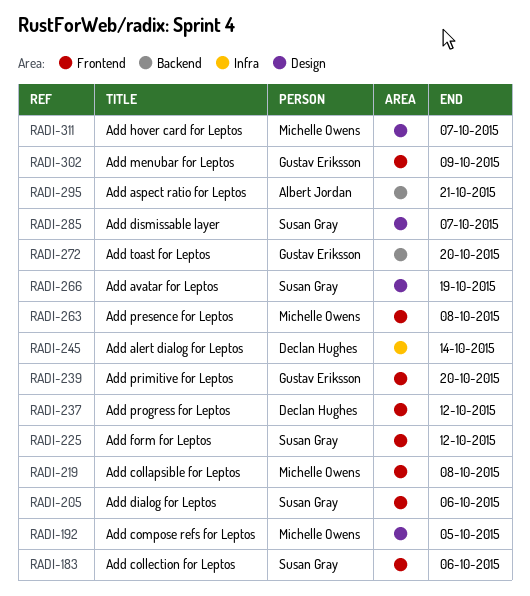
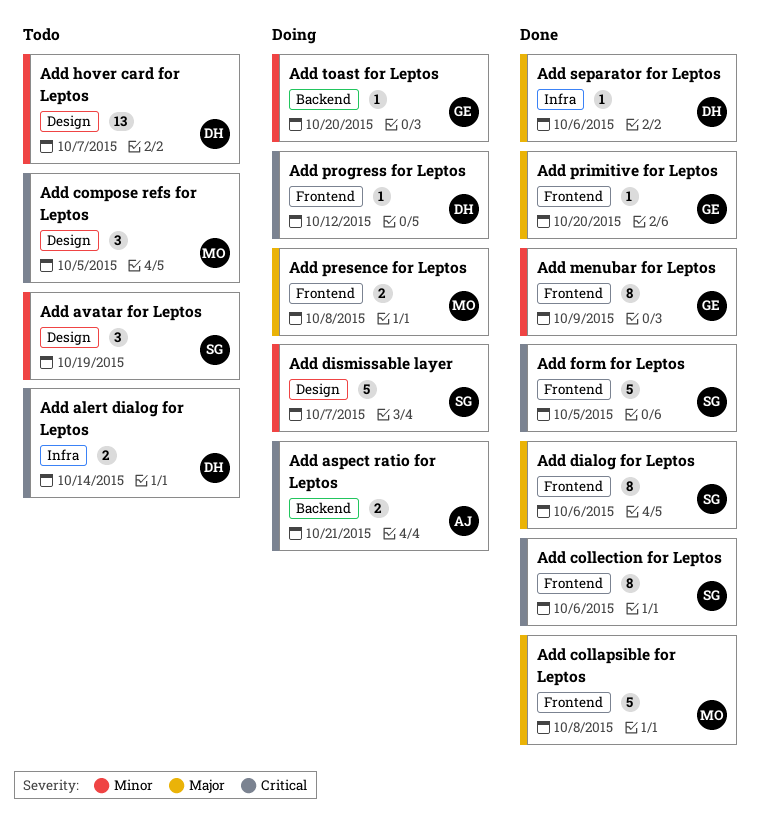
Add form for Leptos, due: Oct 12 -> Oct 5
Add hover card for Leptos, owner: Michelle Owens -> Declan Hughes
Add separator for Leptos: none -> present

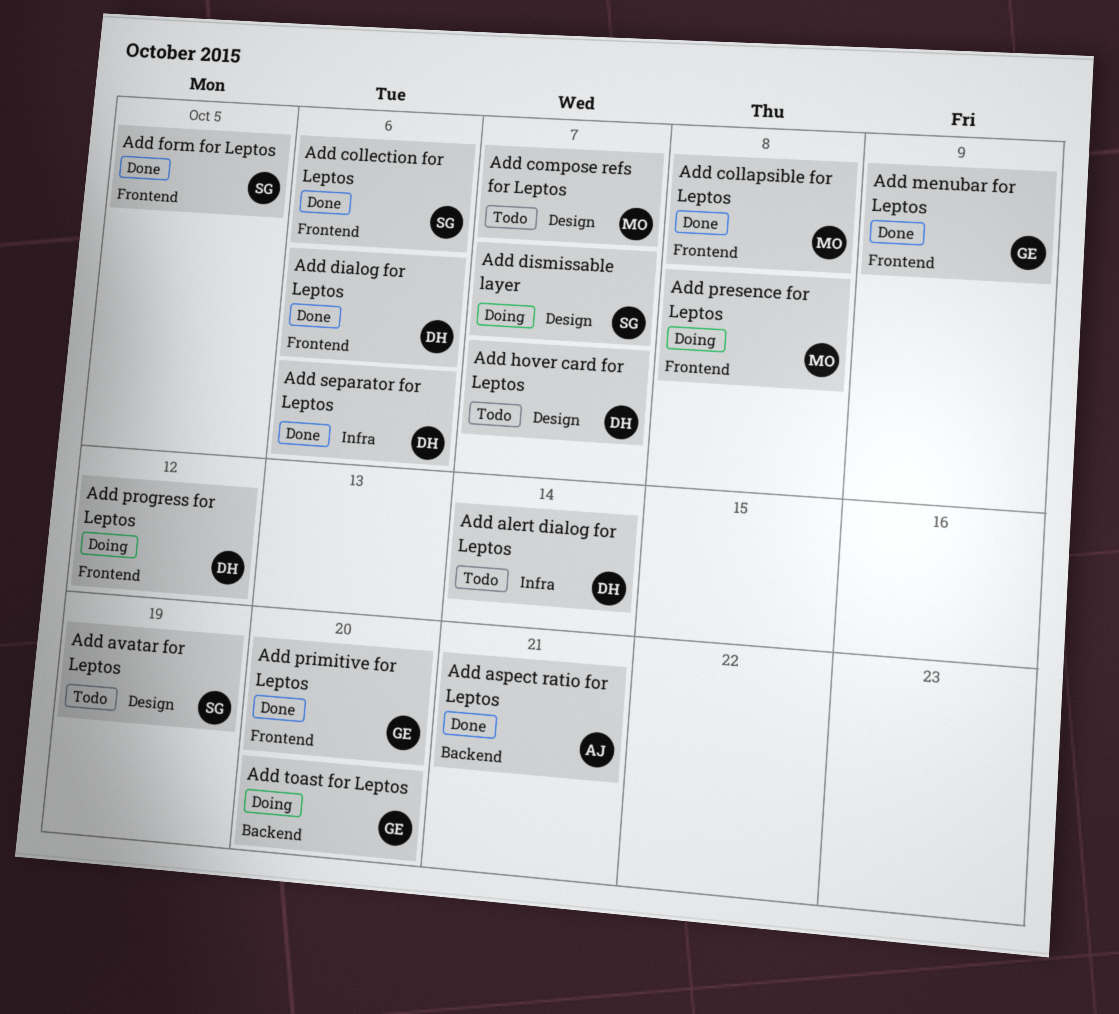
Add aspect ratio for Leptos, status: Doing -> Done
Add compose refs for Leptos, due: Oct 5 -> Oct 7
Add dialog for Leptos, owner: SG -> DH

